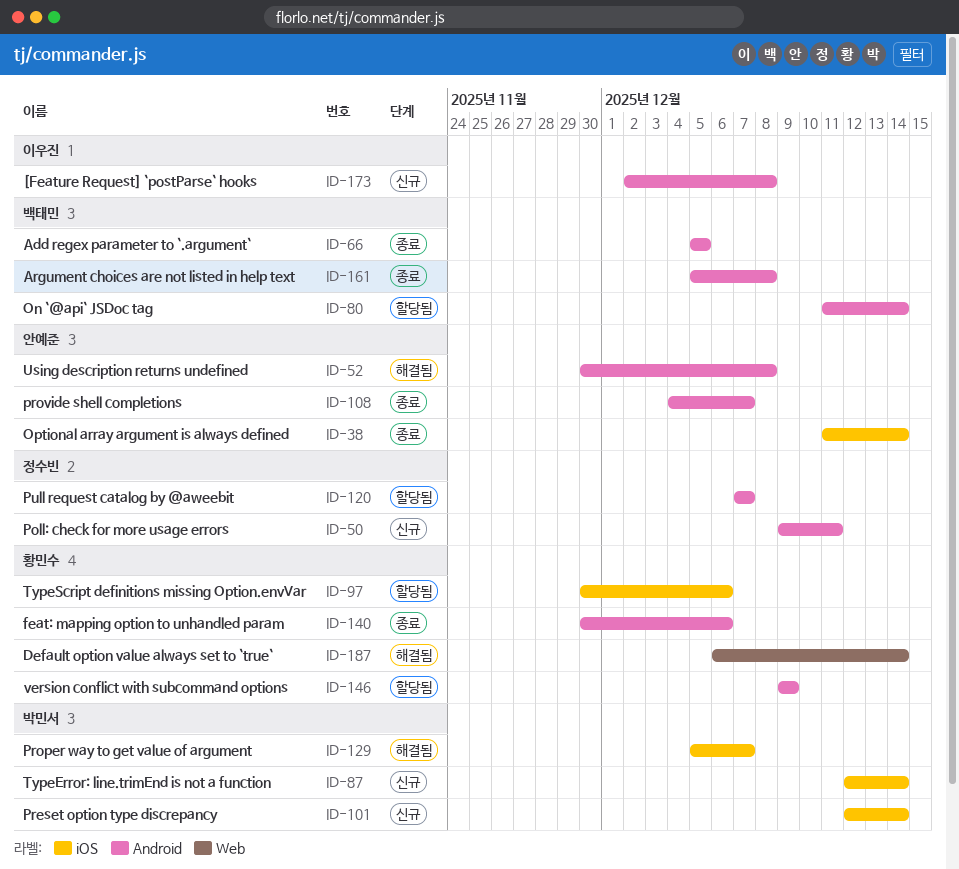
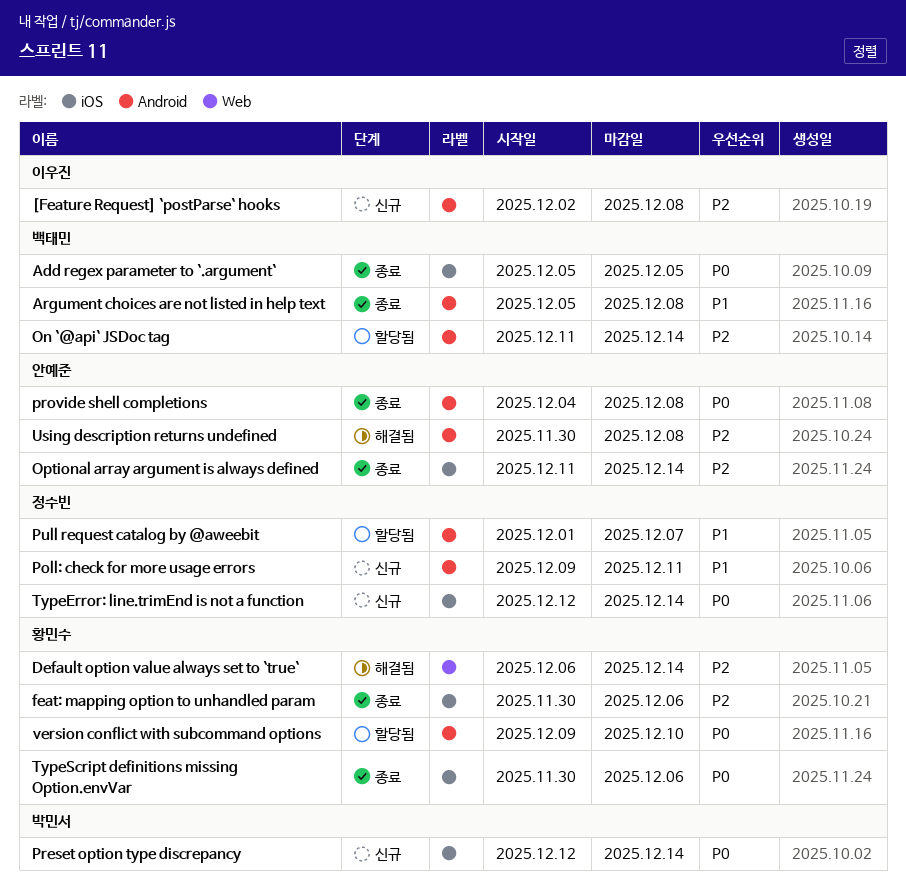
Add regex parameter to `.argument`, label: Android -> iOS
feat: mapping option to unhandled param, label: Android -> iOS
Proper way to get value of argument: present -> none
provide shell completions, due: Dec 7 -> Dec 8
Pull request catalog by @aweebit, start: Dec 7 -> Dec 1
TypeError: line.trimEnd is not a function, owner: 박민서 -> 정수빈
TypeScript definitions missing Option.envVar, status: 할당됨 -> 종료
version conflict with subcommand options, due: Dec 9 -> Dec 10

